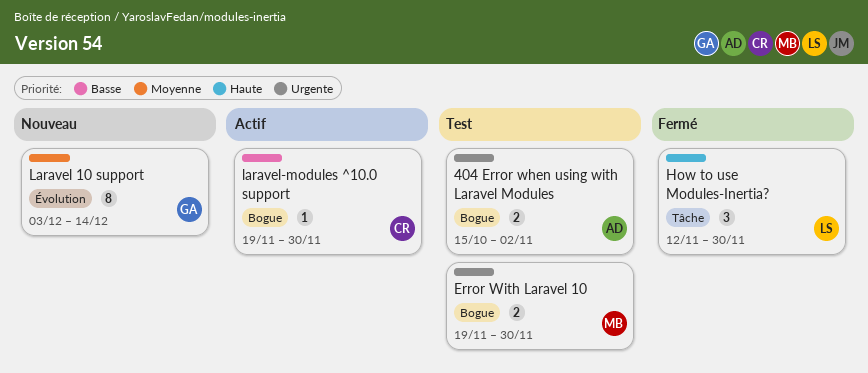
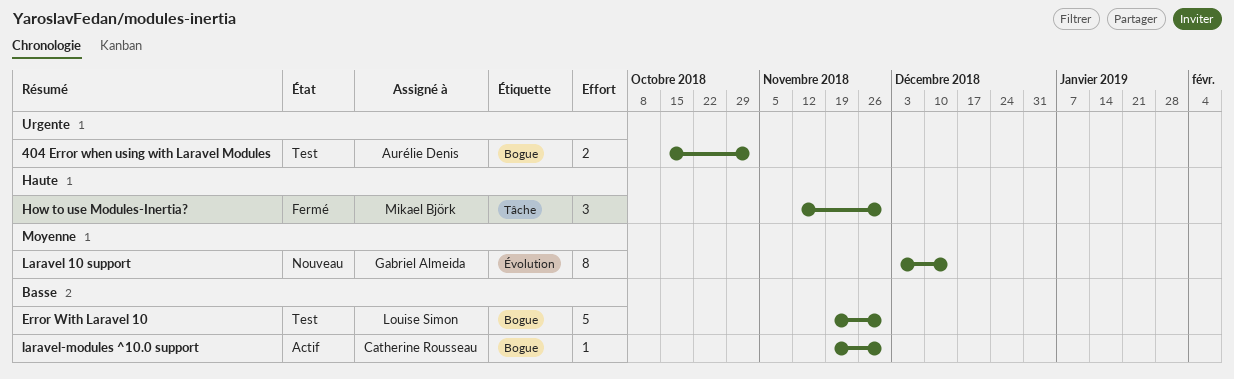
Error With Laravel 10, owner: Mikael Björk -> Louise Simon
Error With Laravel 10, priority: Urgente -> Basse
Error With Laravel 10, estimate: 2 -> 5
How to use Modules-Inertia?, owner: Louise Simon -> Mikael Björk

